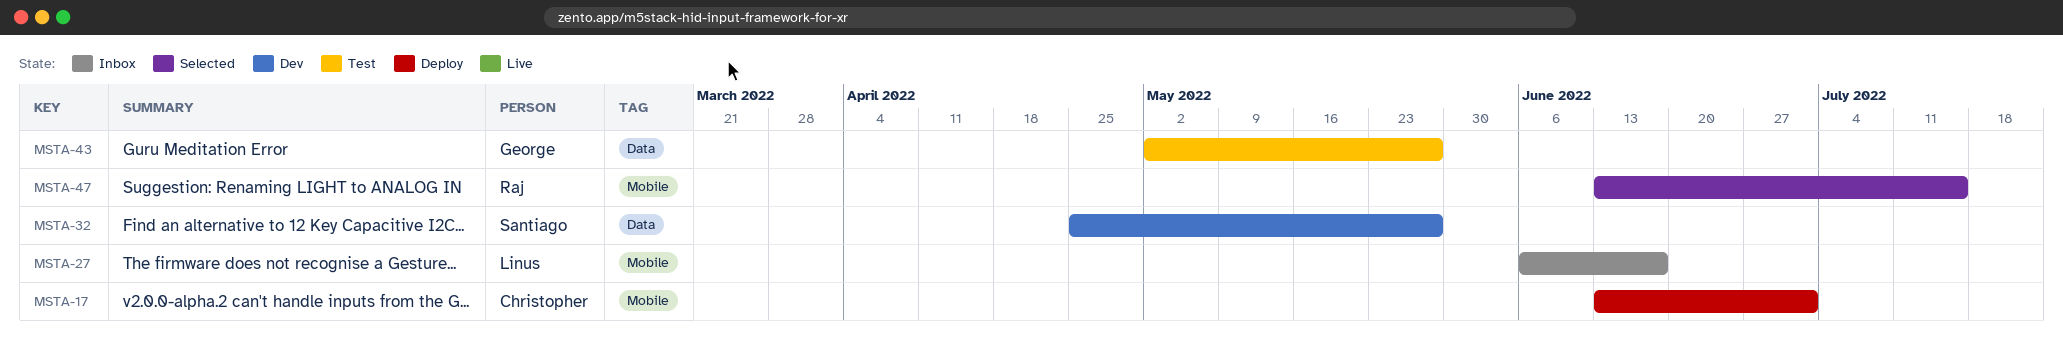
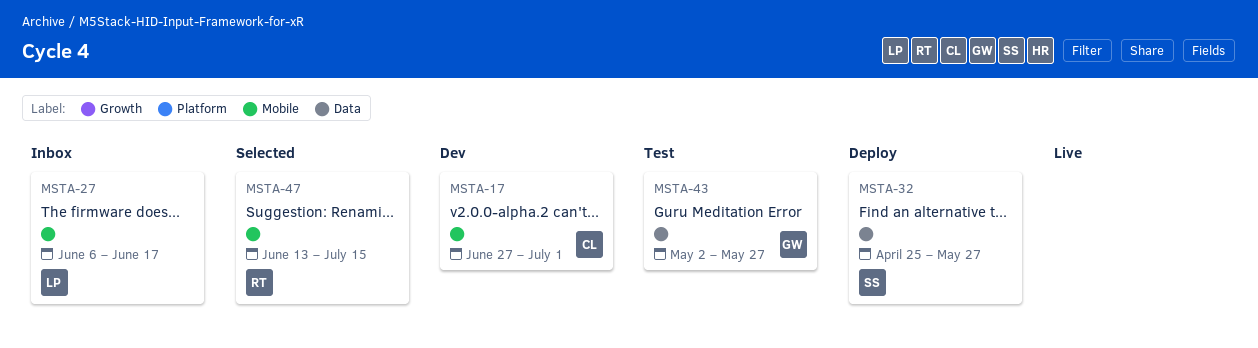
MSTA-17, status: Deploy -> Dev
MSTA-17, start: Jun 13 -> Jun 27
MSTA-32, status: Dev -> Deploy

